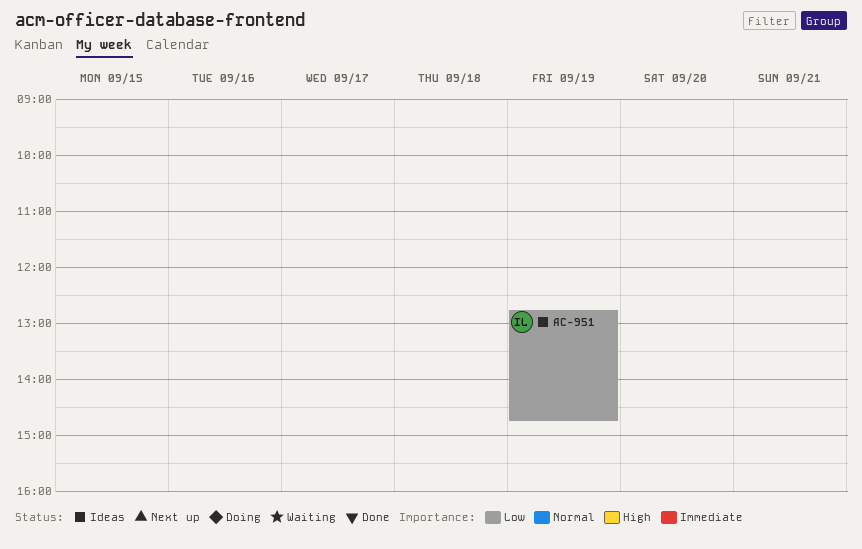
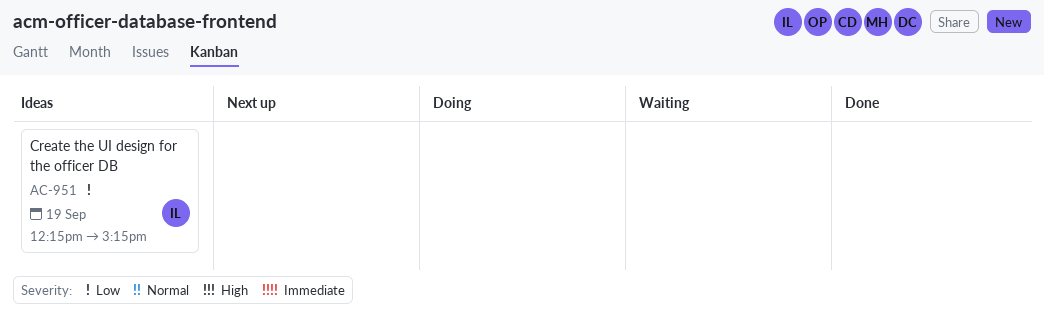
AC-951, begins: 12:45 -> 12:15
AC-951, ends: 14:45 -> 15:15

